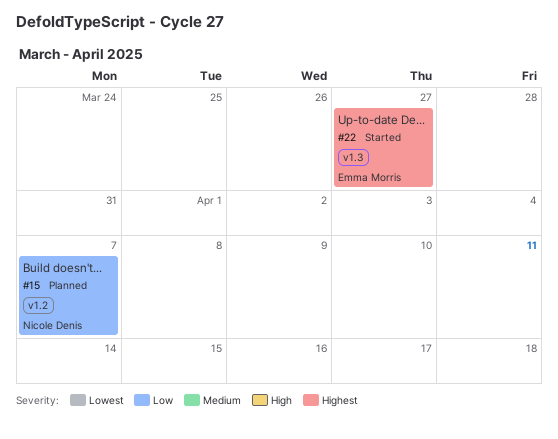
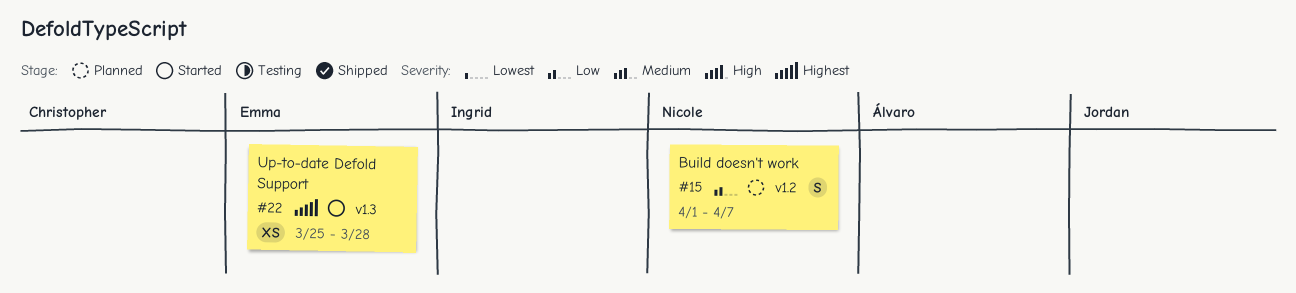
#22, due: Mar 27 -> Mar 28

